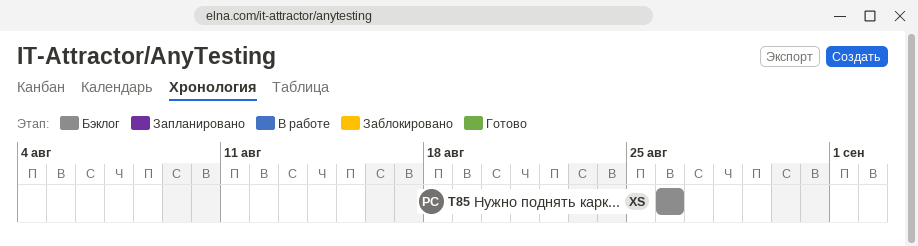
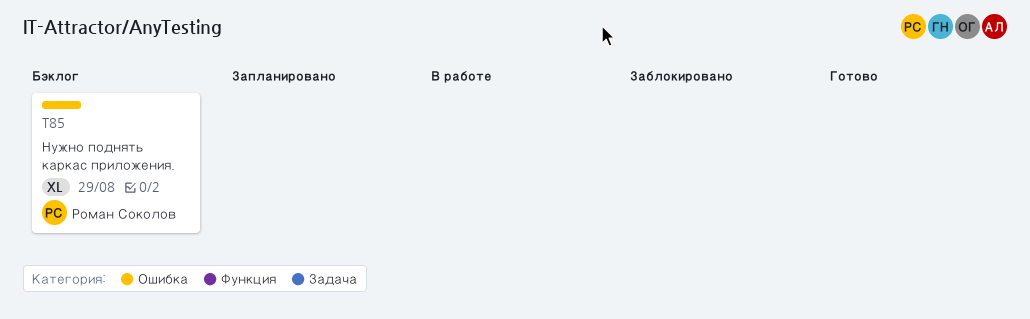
T85, estimate: XS -> XL
T85, due: Aug 26 -> Aug 29

